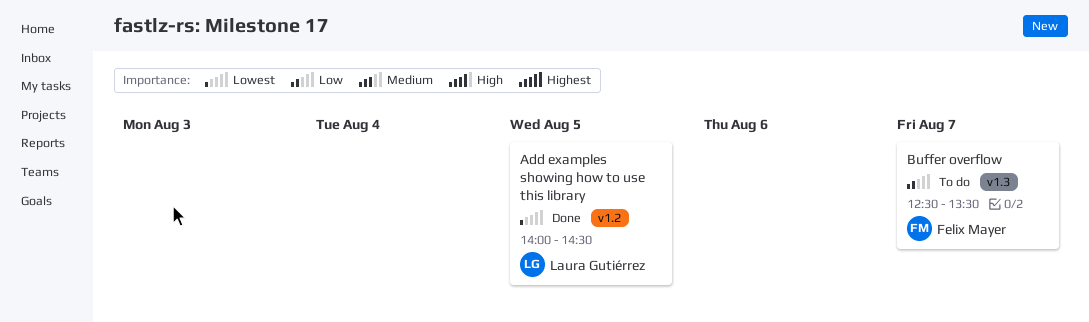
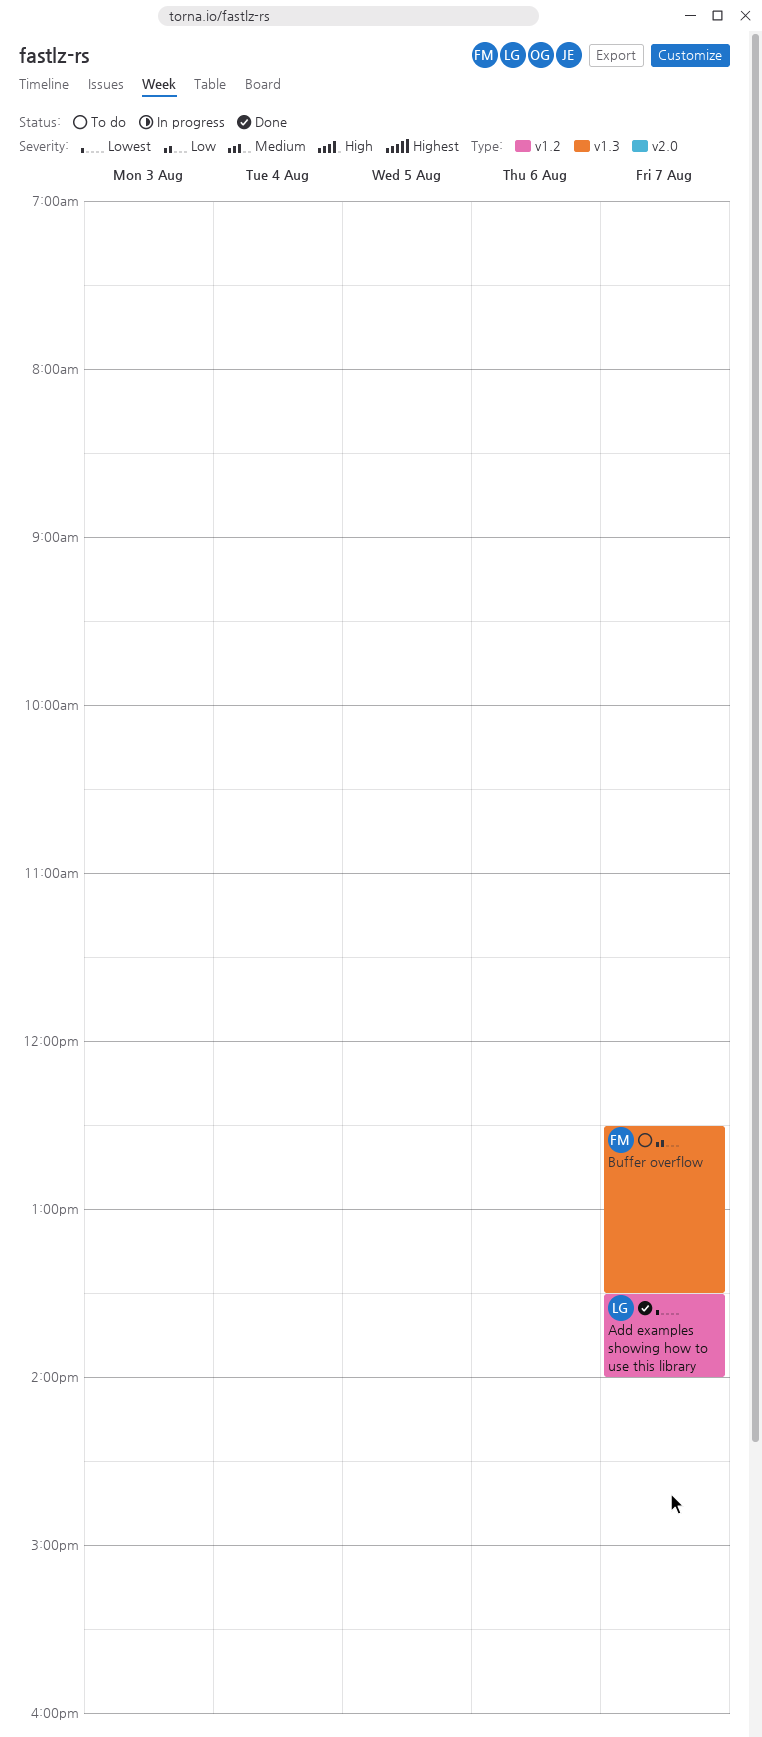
Add examples showing how to use this library, day: Aug 5 -> Aug 7
Add examples showing how to use this library, begins: 14:00 -> 13:30
Add examples showing how to use this library, ends: 14:30 -> 14:00

